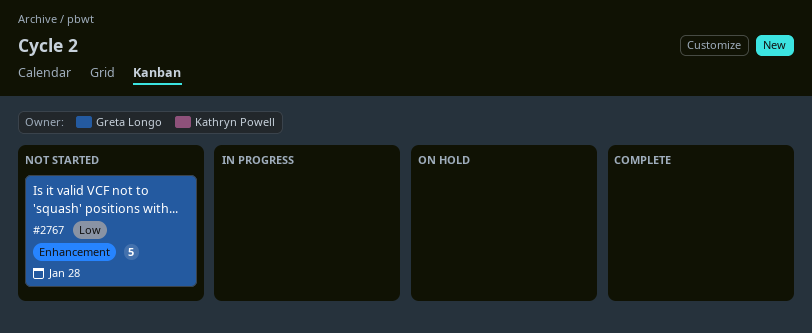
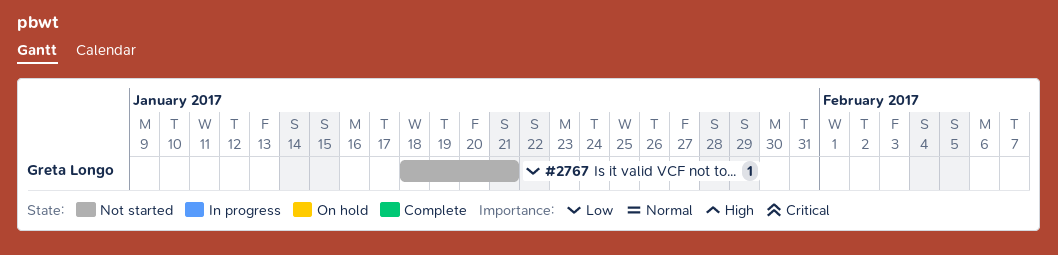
#2767, estimate: 5 -> 1
#2767, due: Jan 28 -> Jan 21

